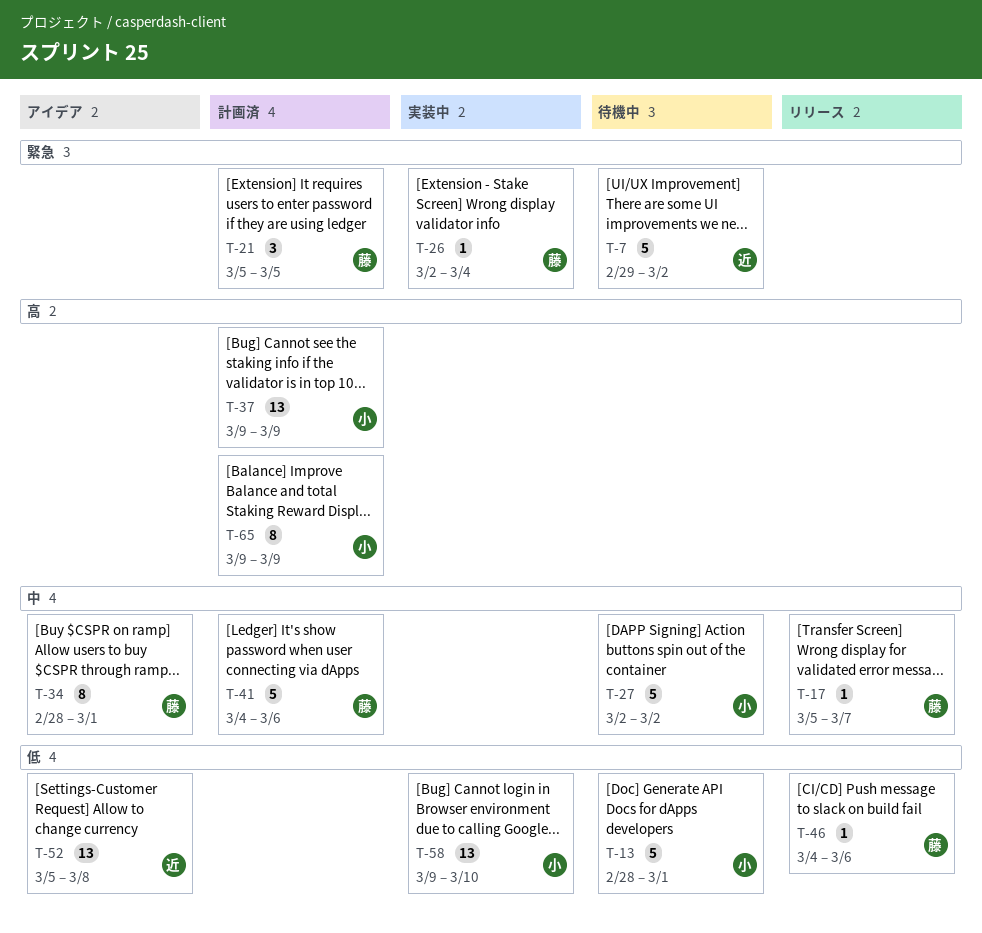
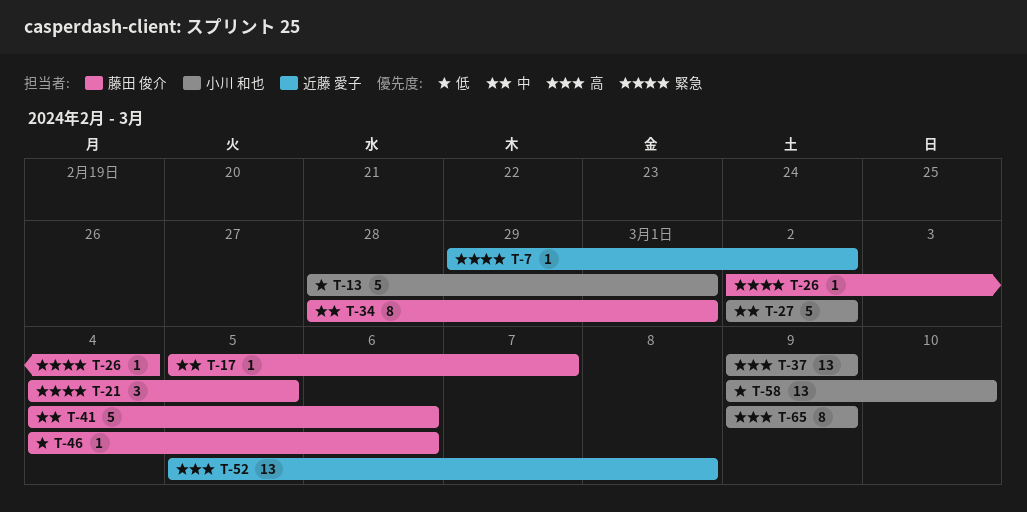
T-7, estimate: 5 -> 1
T-21, start: Mar 5 -> Mar 4
T-52, priority: 低 -> 高

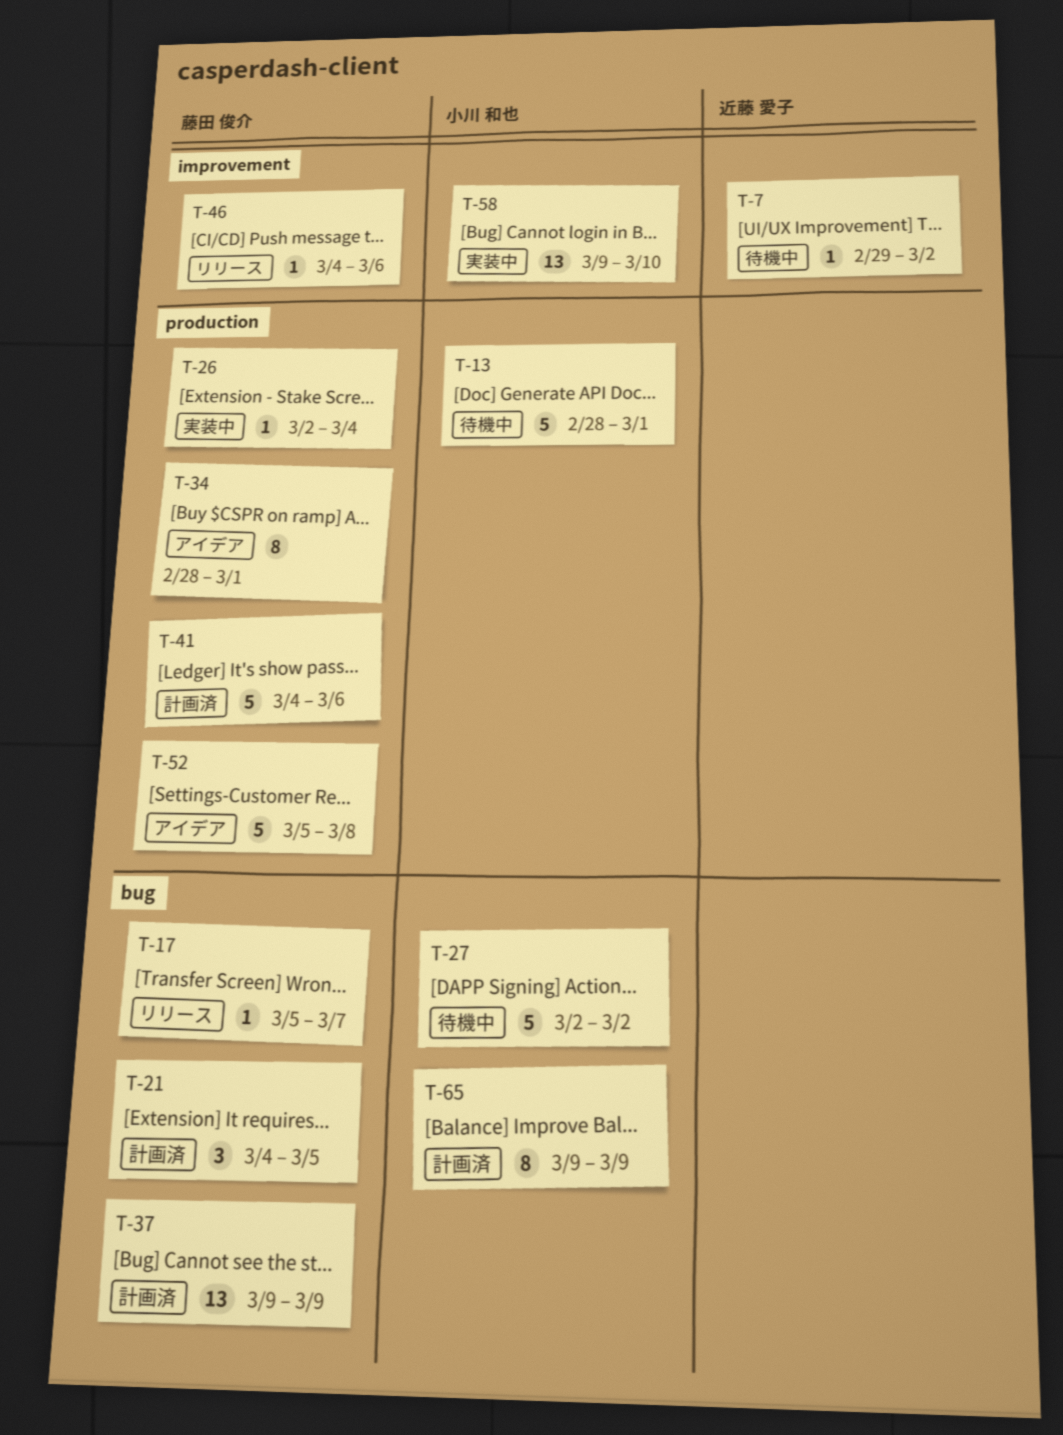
T-37, owner: 小川 和也 -> 藤田 俊介
T-52, owner: 近藤 愛子 -> 藤田 俊介
T-52, estimate: 13 -> 5

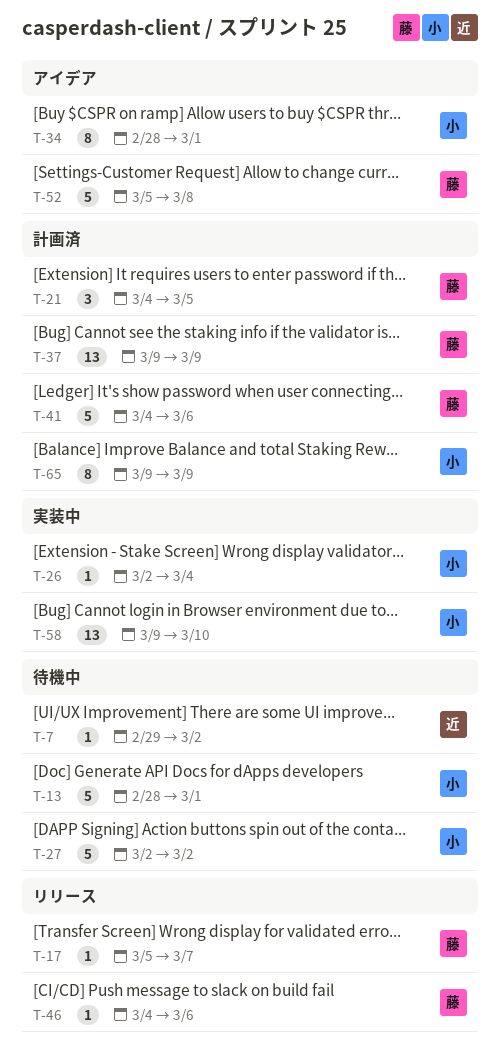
T-26, owner: 藤田 俊介 -> 小川 和也
T-34, owner: 藤田 俊介 -> 小川 和也

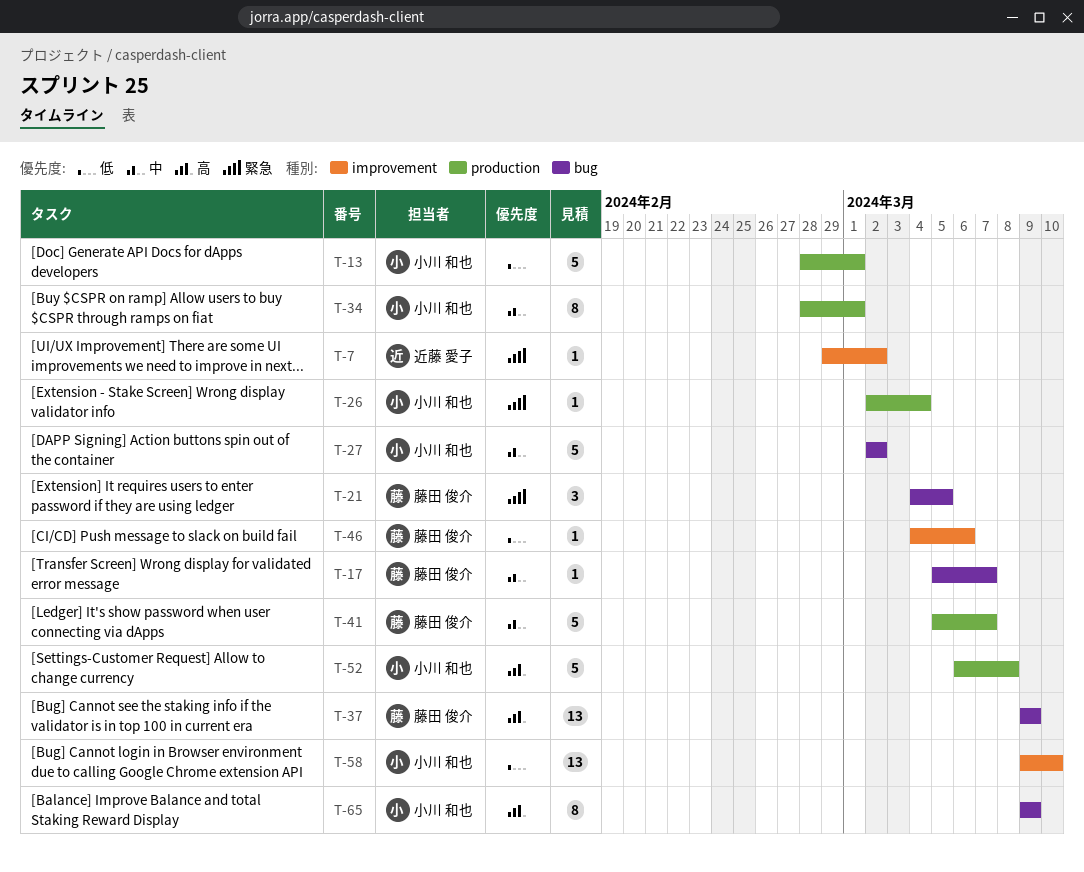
T-41, start: Mar 4 -> Mar 5
T-41, due: Mar 6 -> Mar 7
T-52, owner: 藤田 俊介 -> 小川 和也
T-52, start: Mar 5 -> Mar 6

